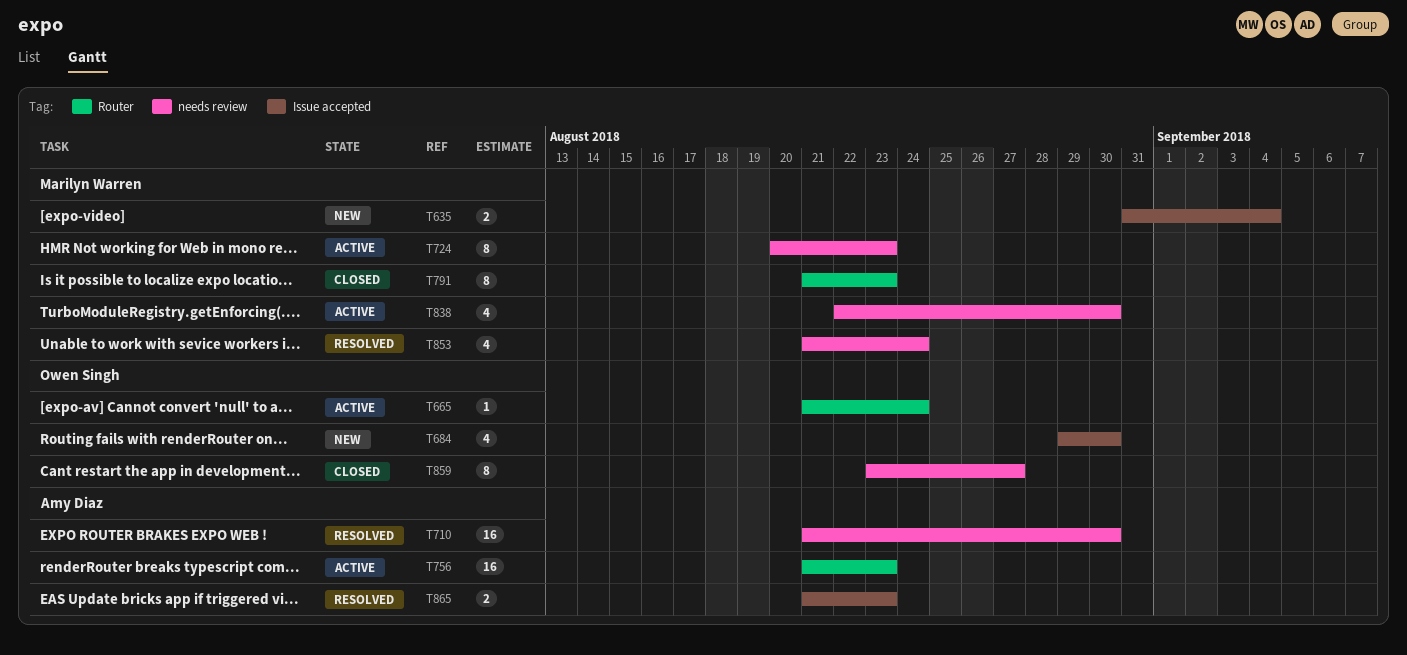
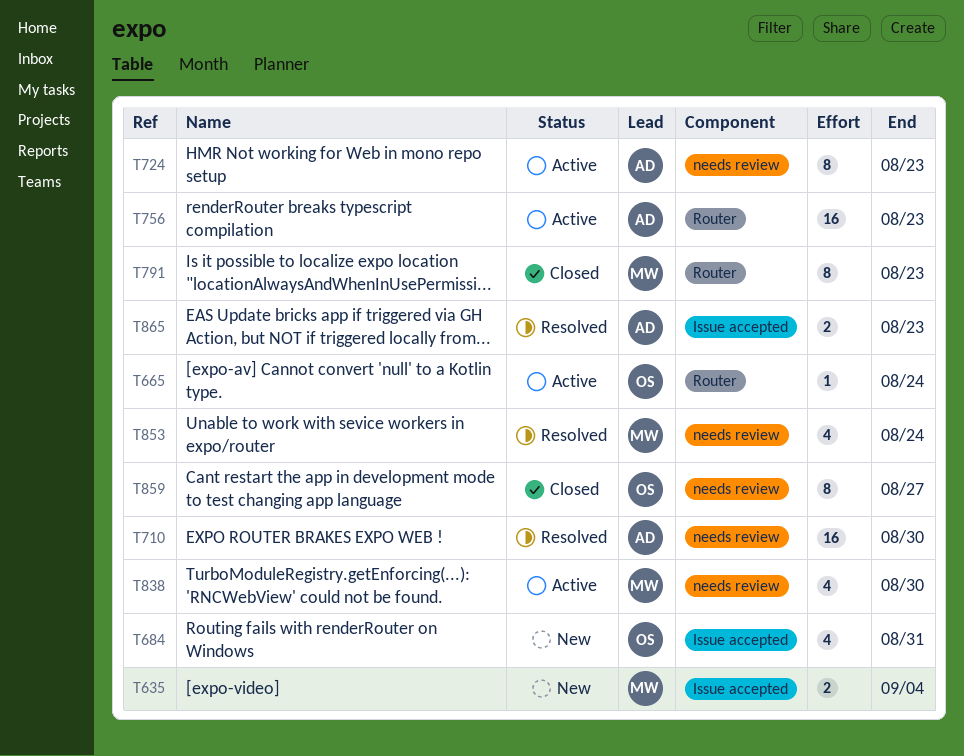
T684, due: Aug 30 -> Aug 31
T724, owner: Marilyn Warren -> Amy Diaz

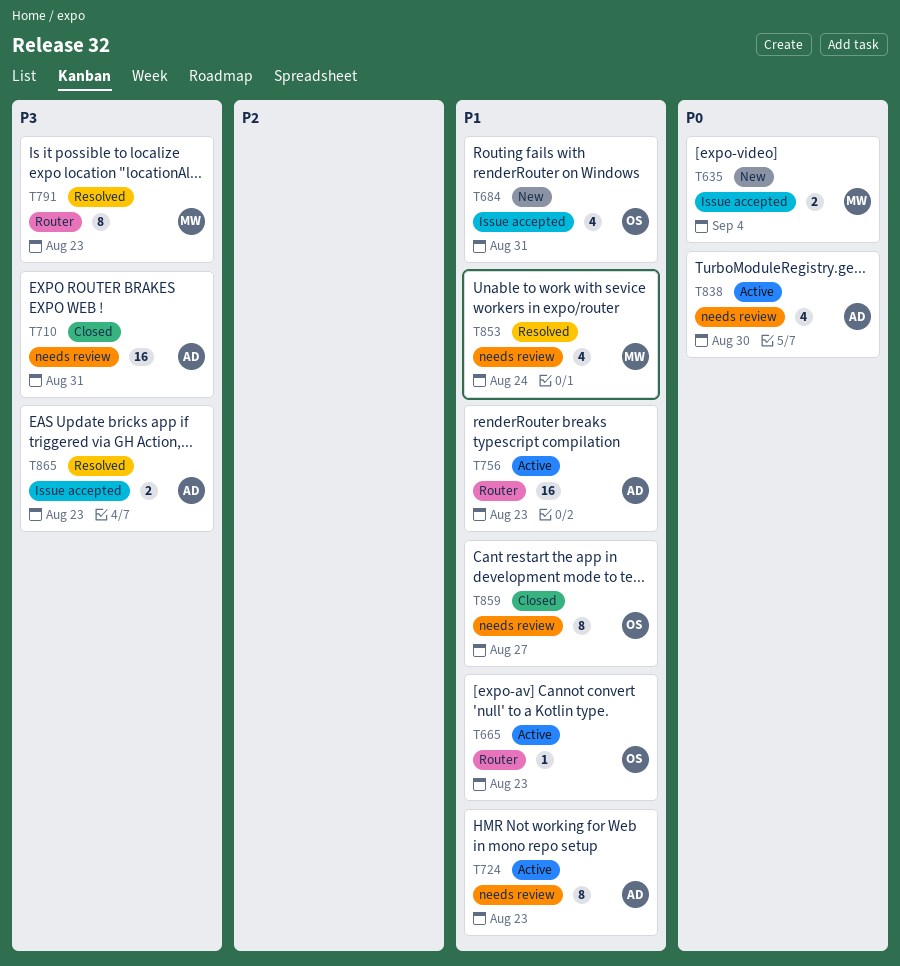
T665, due: Aug 24 -> Aug 23
T710, status: Resolved -> Closed
T710, due: Aug 30 -> Aug 31
T791, status: Closed -> Resolved
T838, owner: MW -> AD

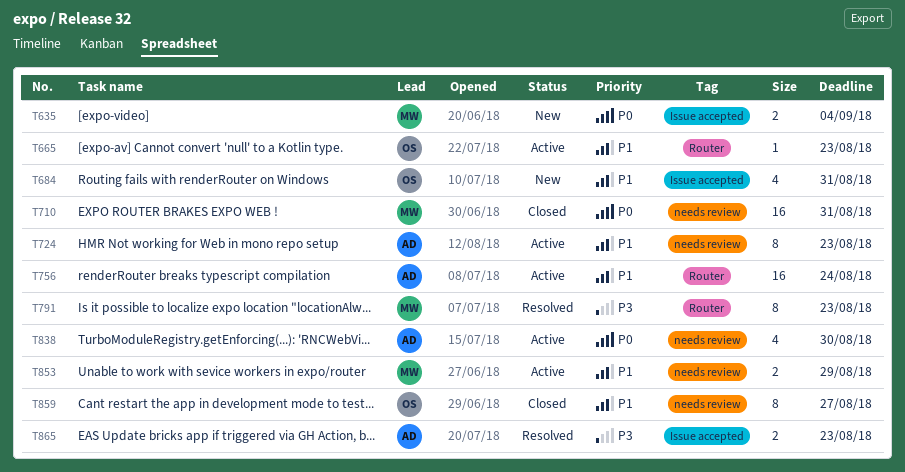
T710, owner: AD -> MW
T710, priority: P3 -> P0
T756, due: Aug 23 -> Aug 24
T853, status: Resolved -> Active
T853, estimate: 4 -> 2
T853, due: Aug 24 -> Aug 29

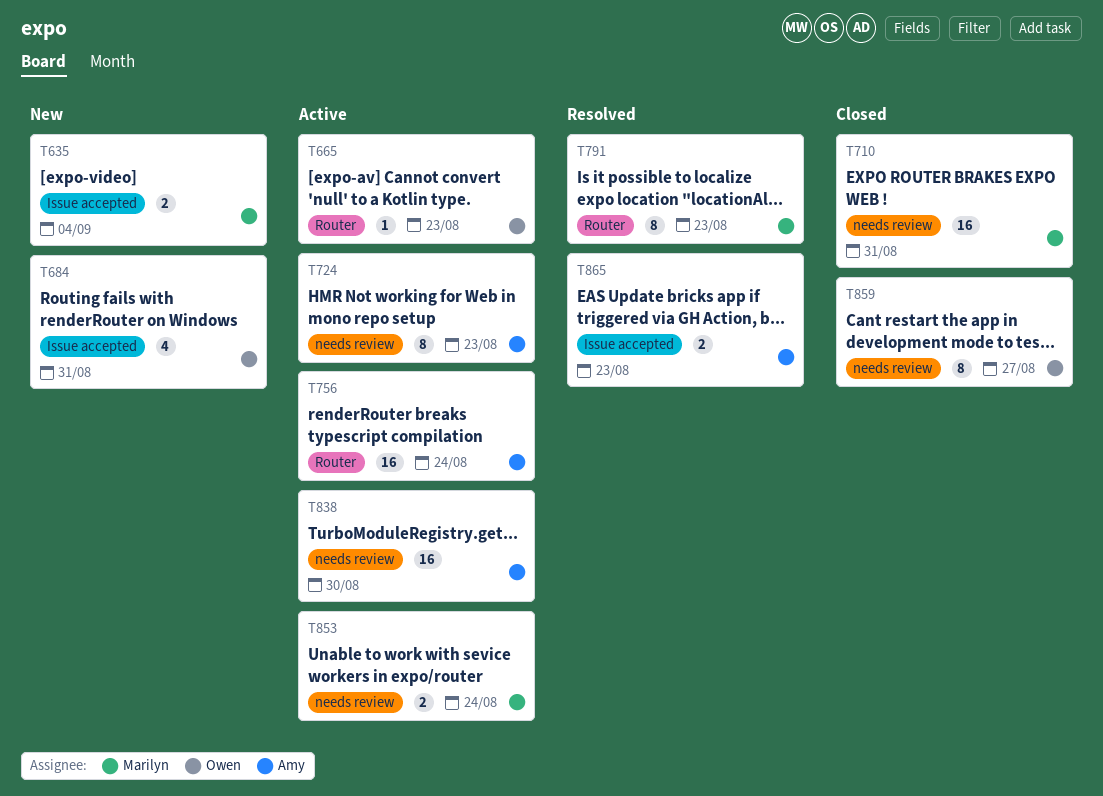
T838, estimate: 4 -> 16
T853, due: Aug 29 -> Aug 24

